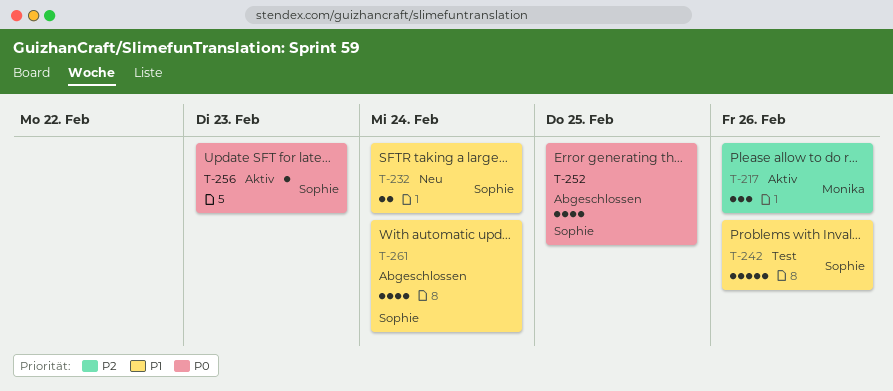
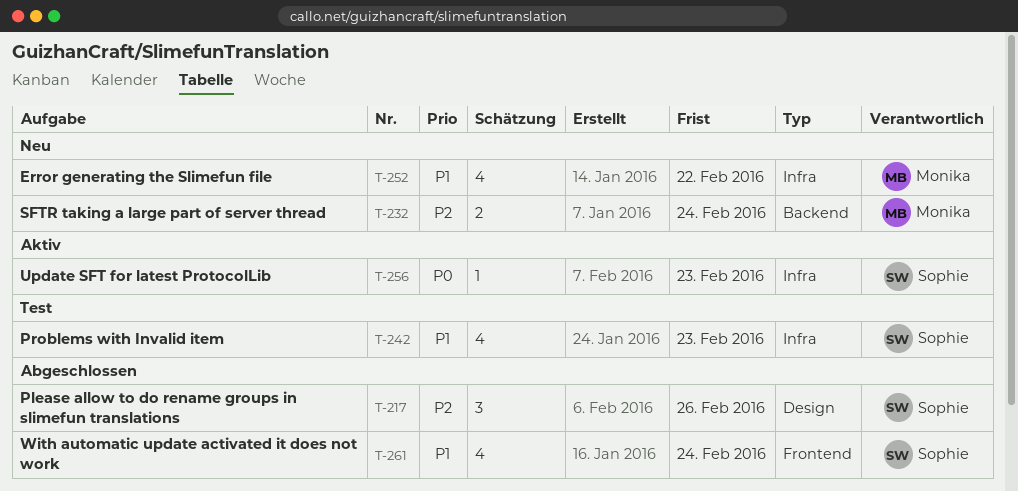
T-217, status: Aktiv -> Abgeschlossen
T-217, owner: Monika -> Sophie
T-232, owner: Sophie -> Monika
T-232, priority: P1 -> P2
T-242, estimate: 5 -> 4
T-242, due: Feb 26 -> Feb 23
T-252, status: Abgeschlossen -> Neu
T-252, owner: Sophie -> Monika
T-252, priority: P0 -> P1
T-252, due: Feb 25 -> Feb 22

